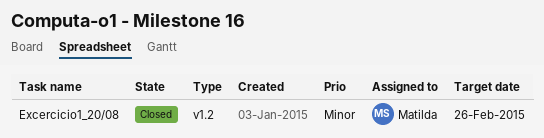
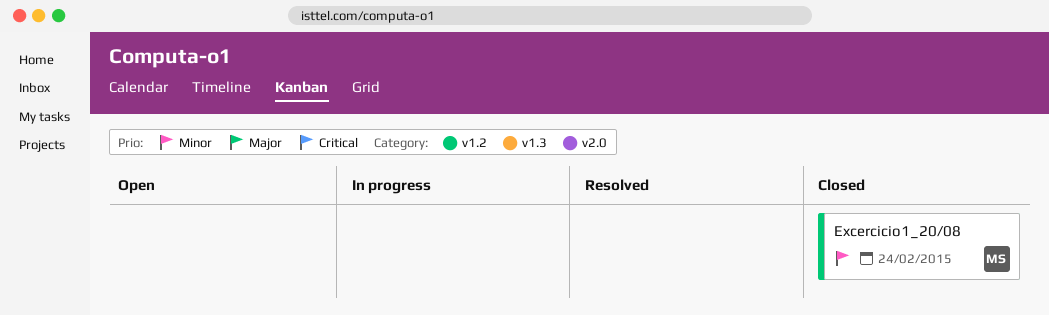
Excercicio1_20/08, due: Feb 26 -> Feb 24

